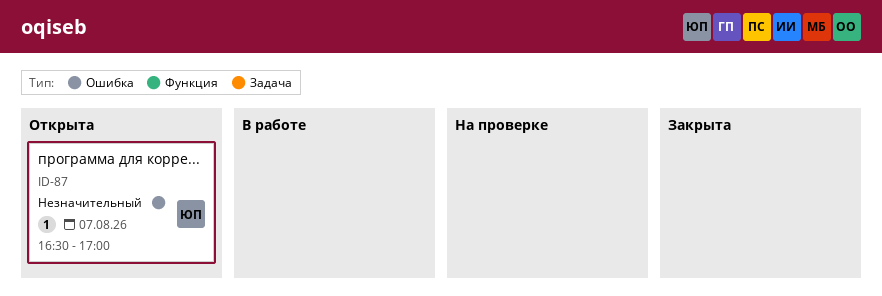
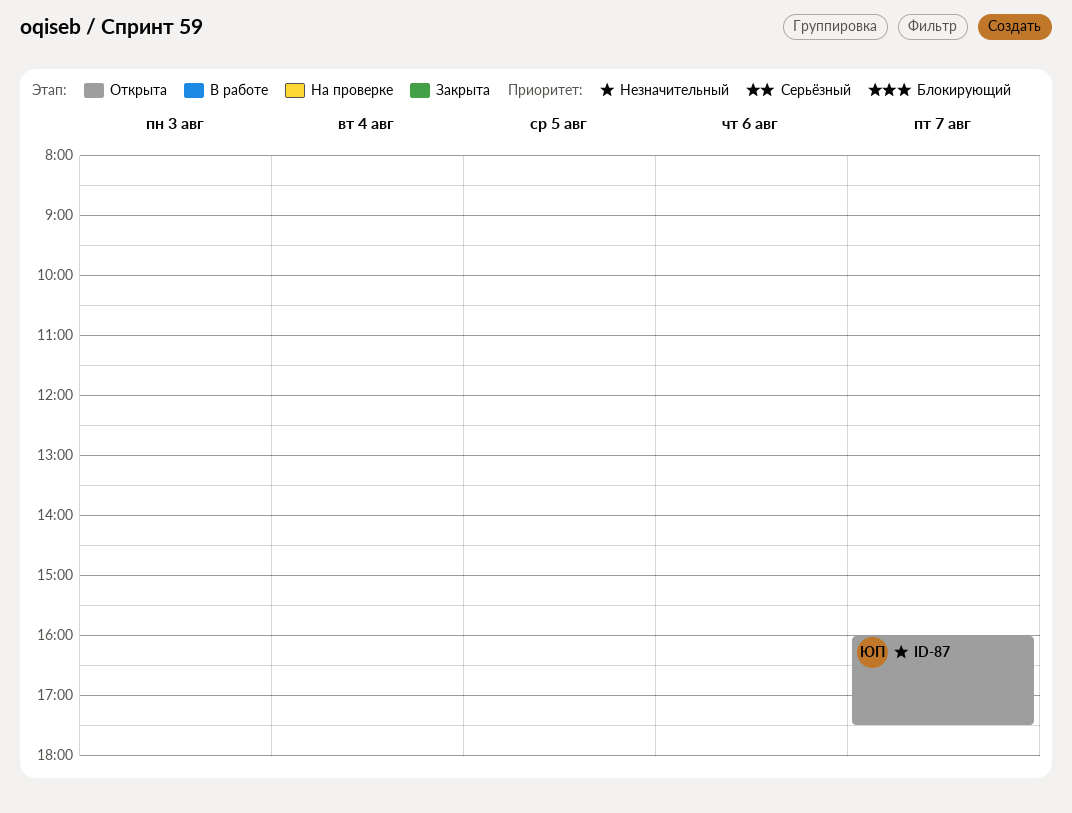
ID-87, begins: 16:30 -> 16:00
ID-87, ends: 17:00 -> 17:30

